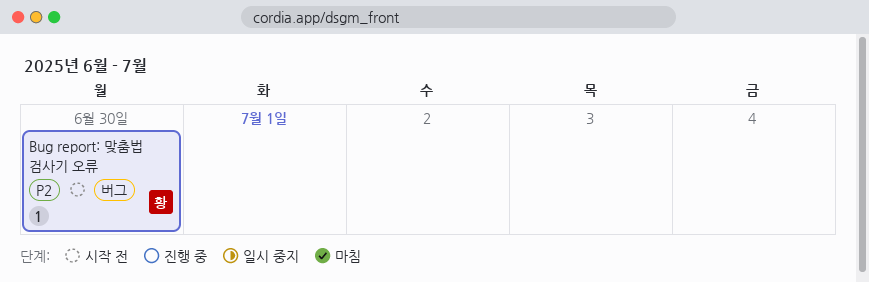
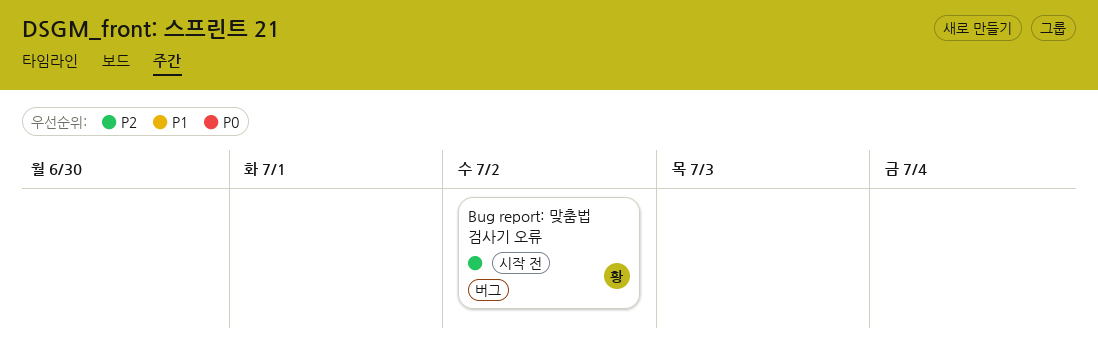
Bug report: 맞춤법 검사기 오류, due: Jun 30 -> Jul 2

